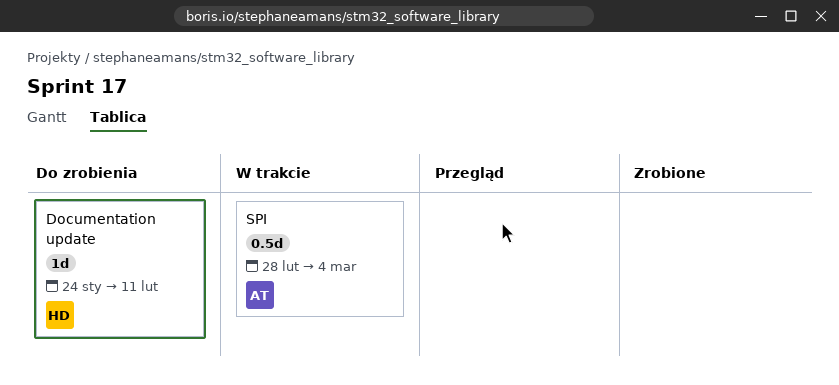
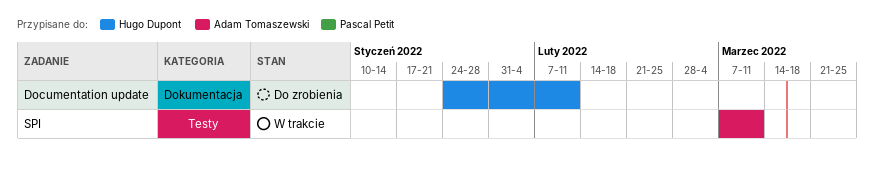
SPI, start: Feb 28 -> Mar 7
SPI, due: Mar 4 -> Mar 11

